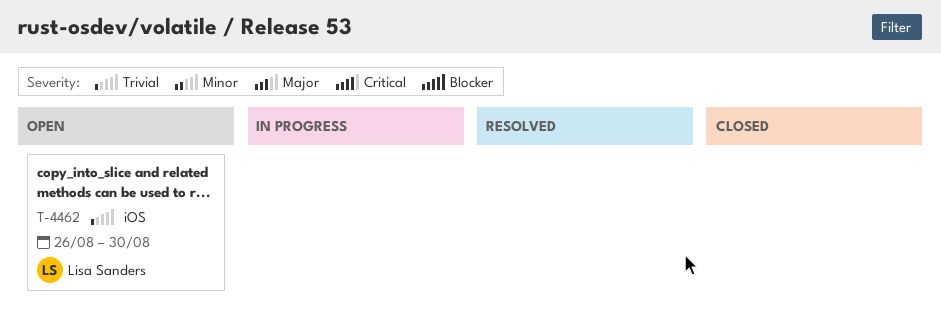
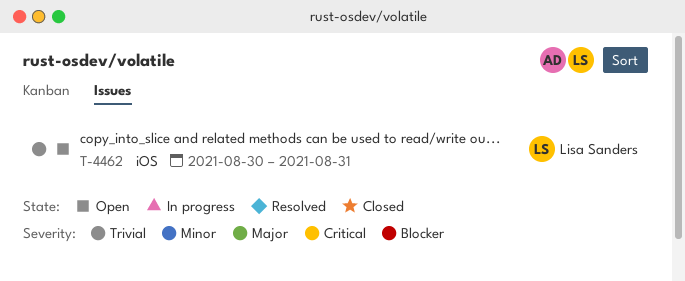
T-4462, start: Aug 26 -> Aug 30
T-4462, due: Aug 30 -> Aug 31

